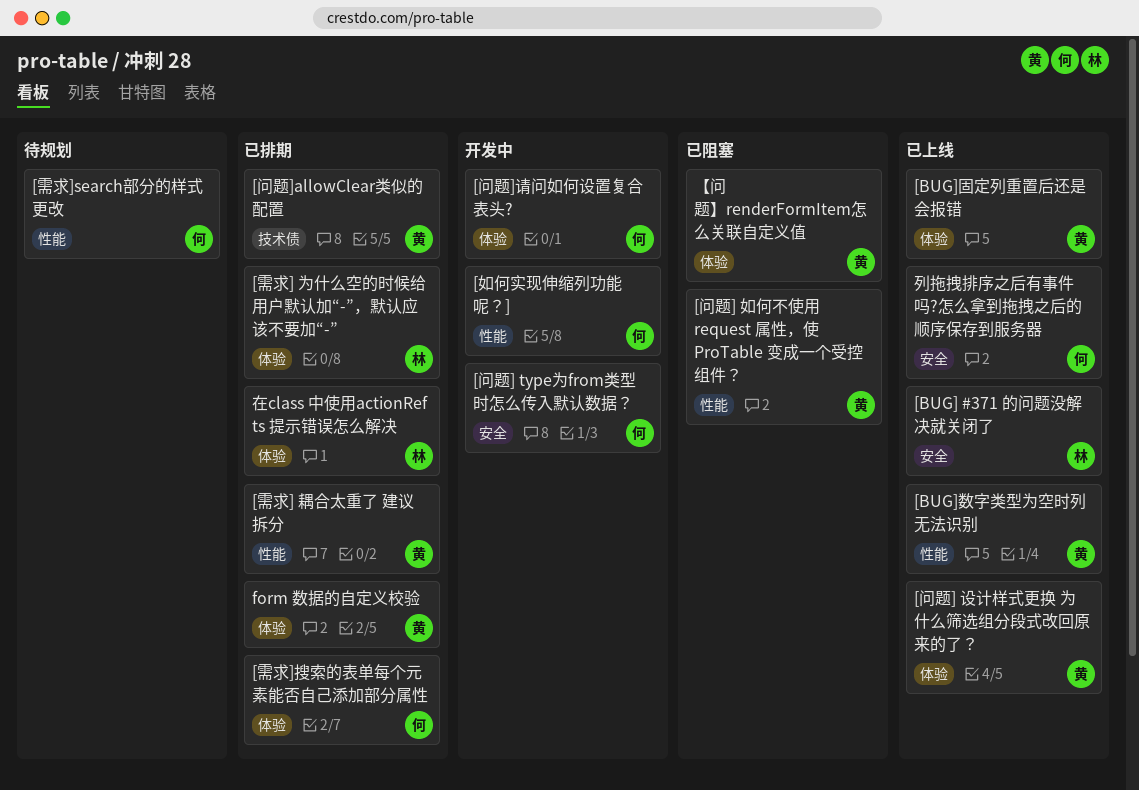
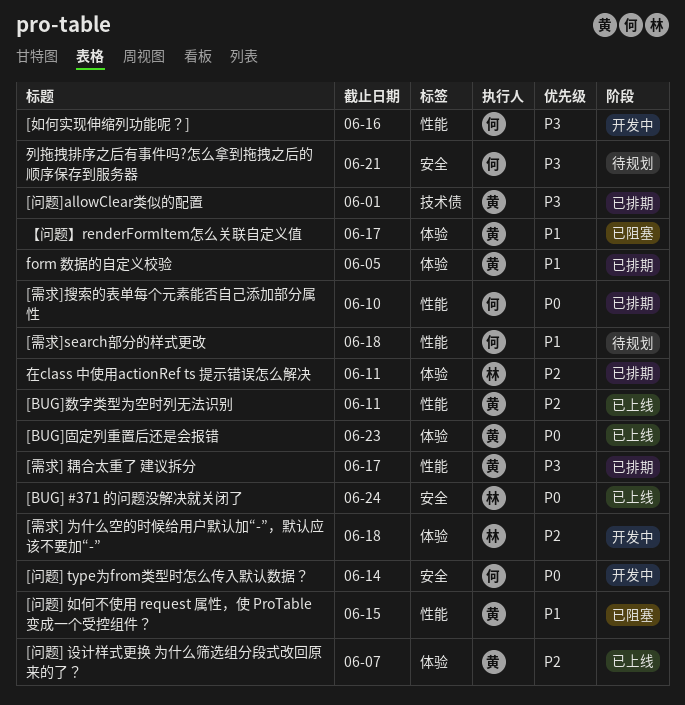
[问题]请问如何设置复合表头?: present -> none
[需求] 为什么空的时候给用户默认加“-”，默认应该不要加“-”, status: 已排期 -> 开发中
[需求]搜索的表单每个元素能否自己添加部分属性, label: 体验 -> 性能
列拖拽排序之后有事件吗?怎么拿到拖拽之后的顺序保存到服务器, status: 已上线 -> 待规划

